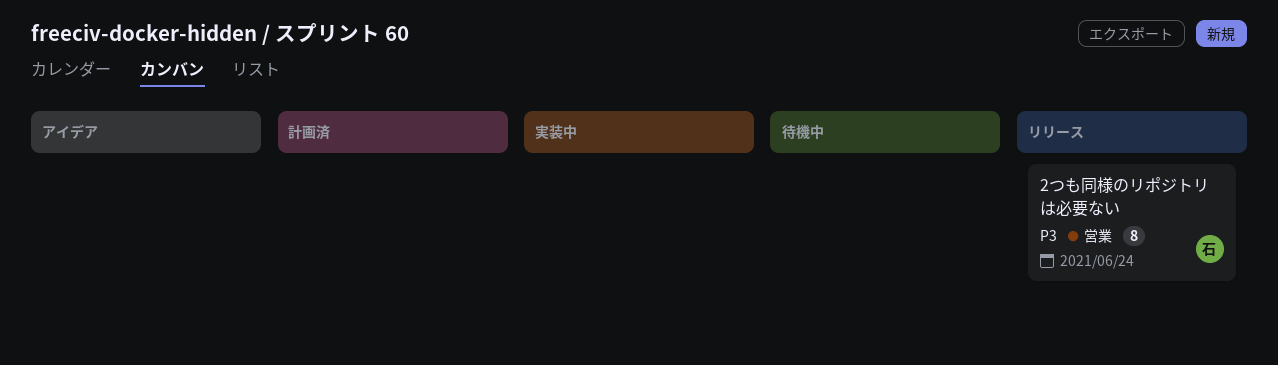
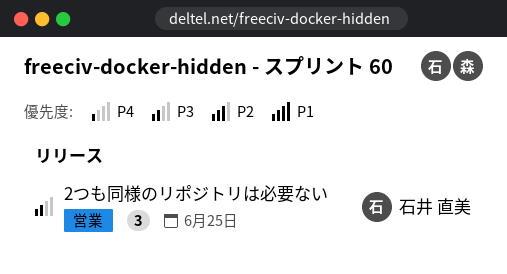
2つも同様のリポジトリは必要ない, estimate: 8 -> 3
2つも同様のリポジトリは必要ない, due: Jun 24 -> Jun 25

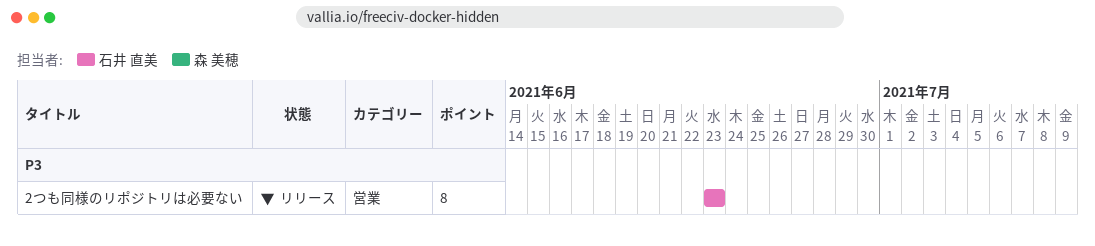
2つも同様のリポジトリは必要ない, estimate: 3 -> 8
2つも同様のリポジトリは必要ない, due: Jun 25 -> Jun 23

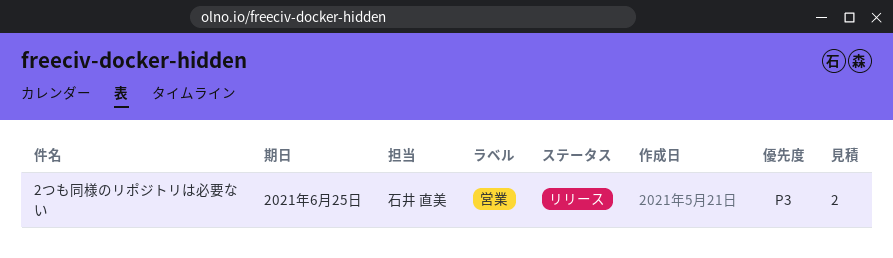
2つも同様のリポジトリは必要ない, estimate: 8 -> 2
2つも同様のリポジトリは必要ない, due: Jun 23 -> Jun 25

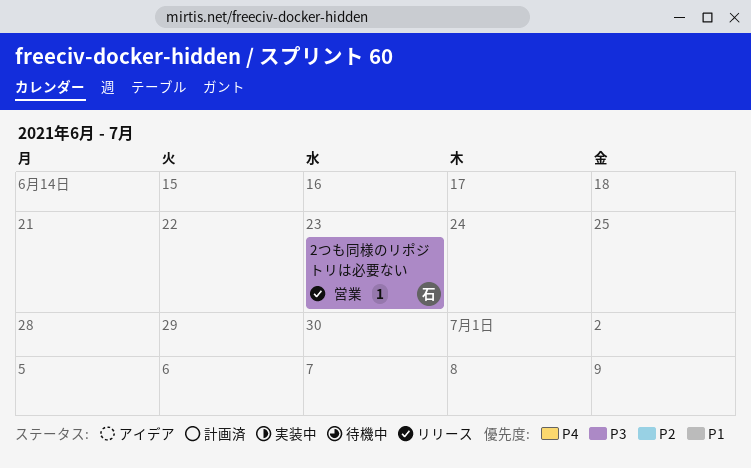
2つも同様のリポジトリは必要ない, estimate: 2 -> 1
2つも同様のリポジトリは必要ない, due: Jun 25 -> Jun 23

